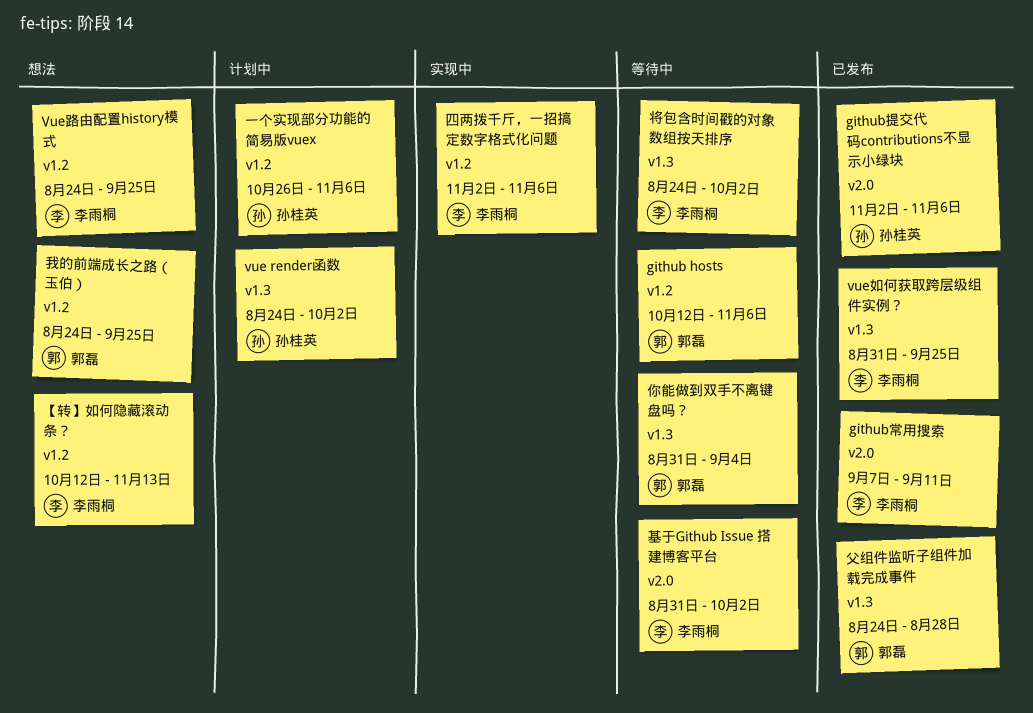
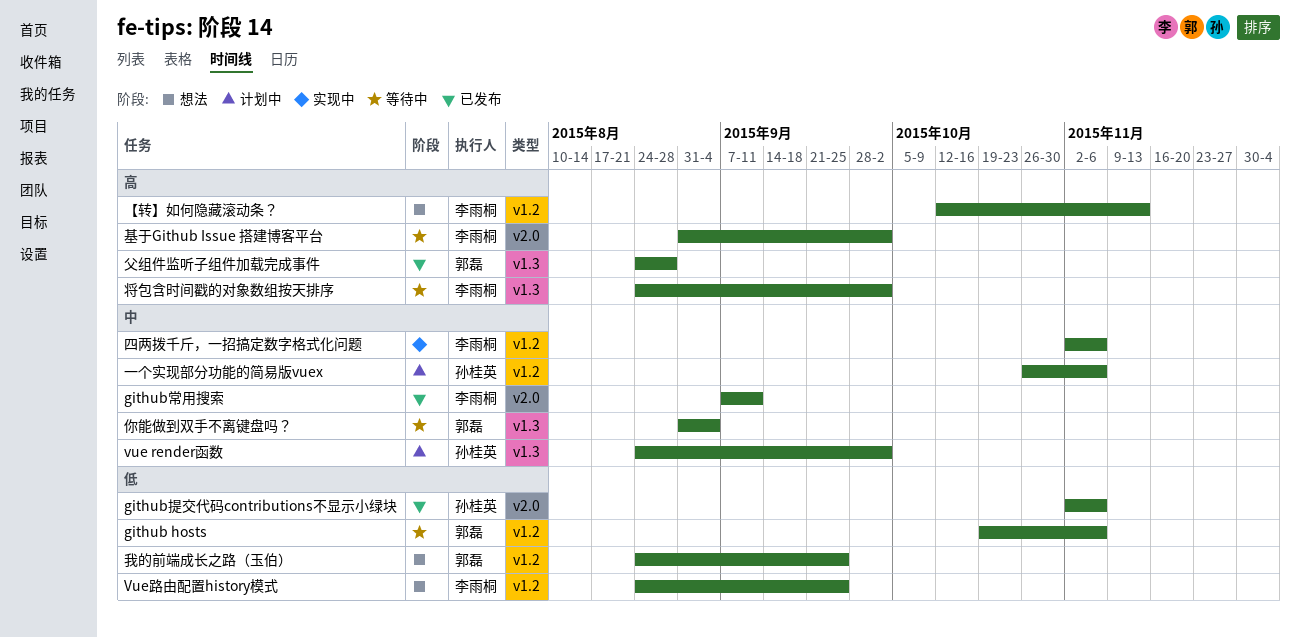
github hosts, start: Oct 12 -> Oct 19
vue如何获取跨层级组件实例？: present -> none

